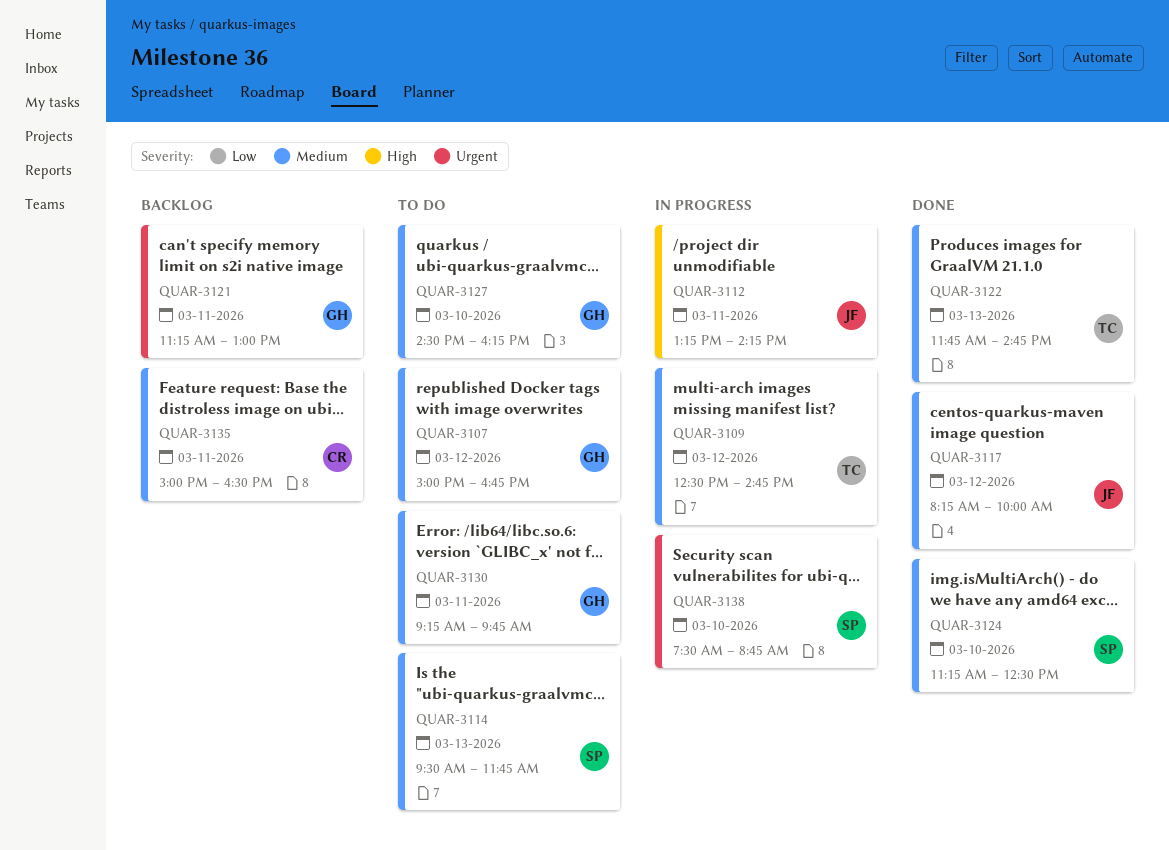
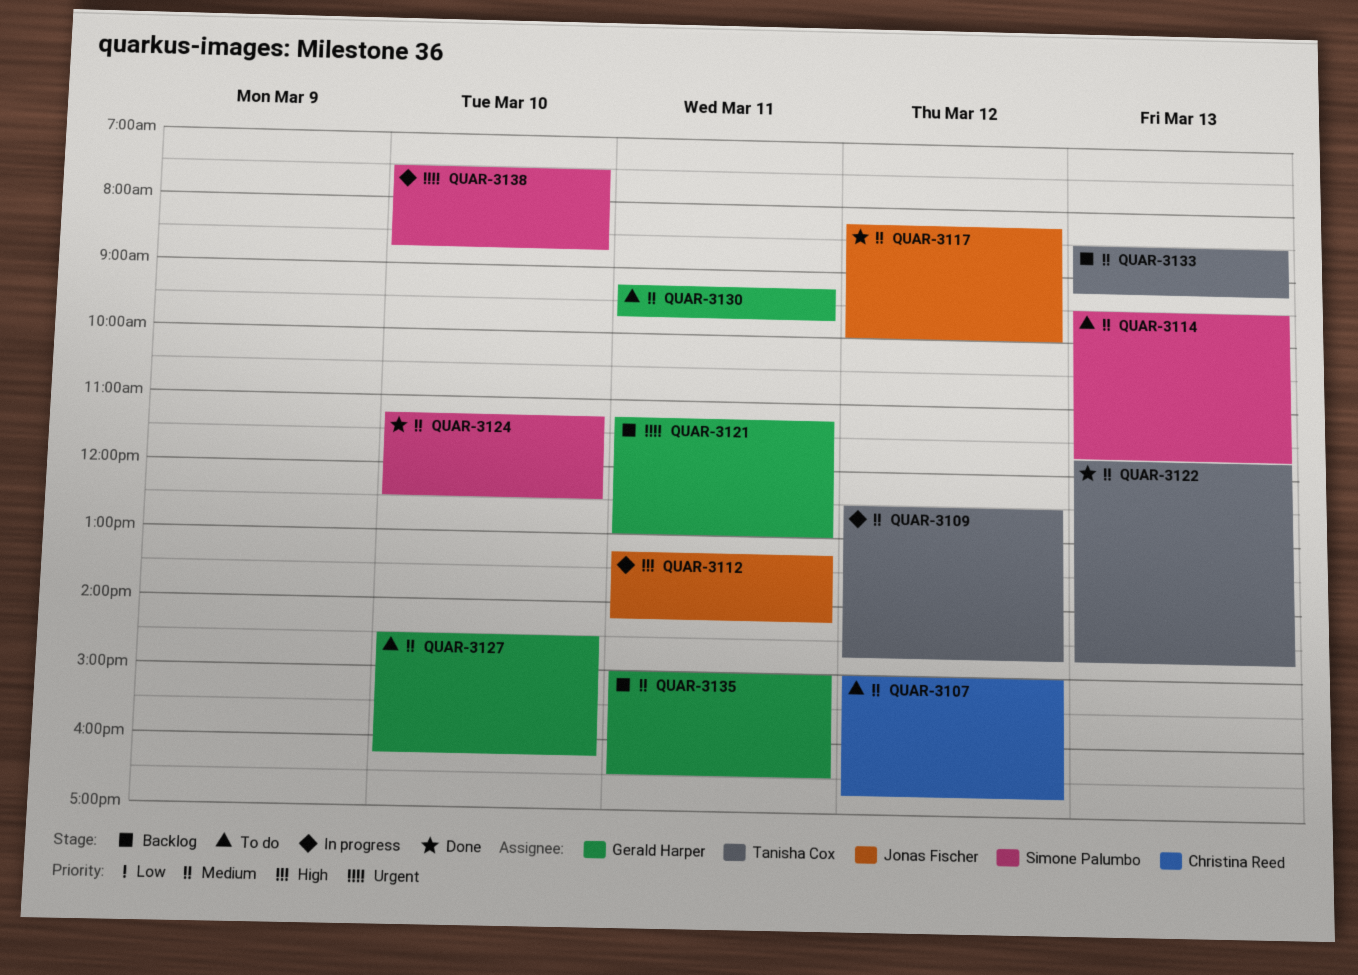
QUAR-3107, owner: Gerald Harper -> Christina Reed
QUAR-3133: none -> present
QUAR-3135, owner: Christina Reed -> Gerald Harper

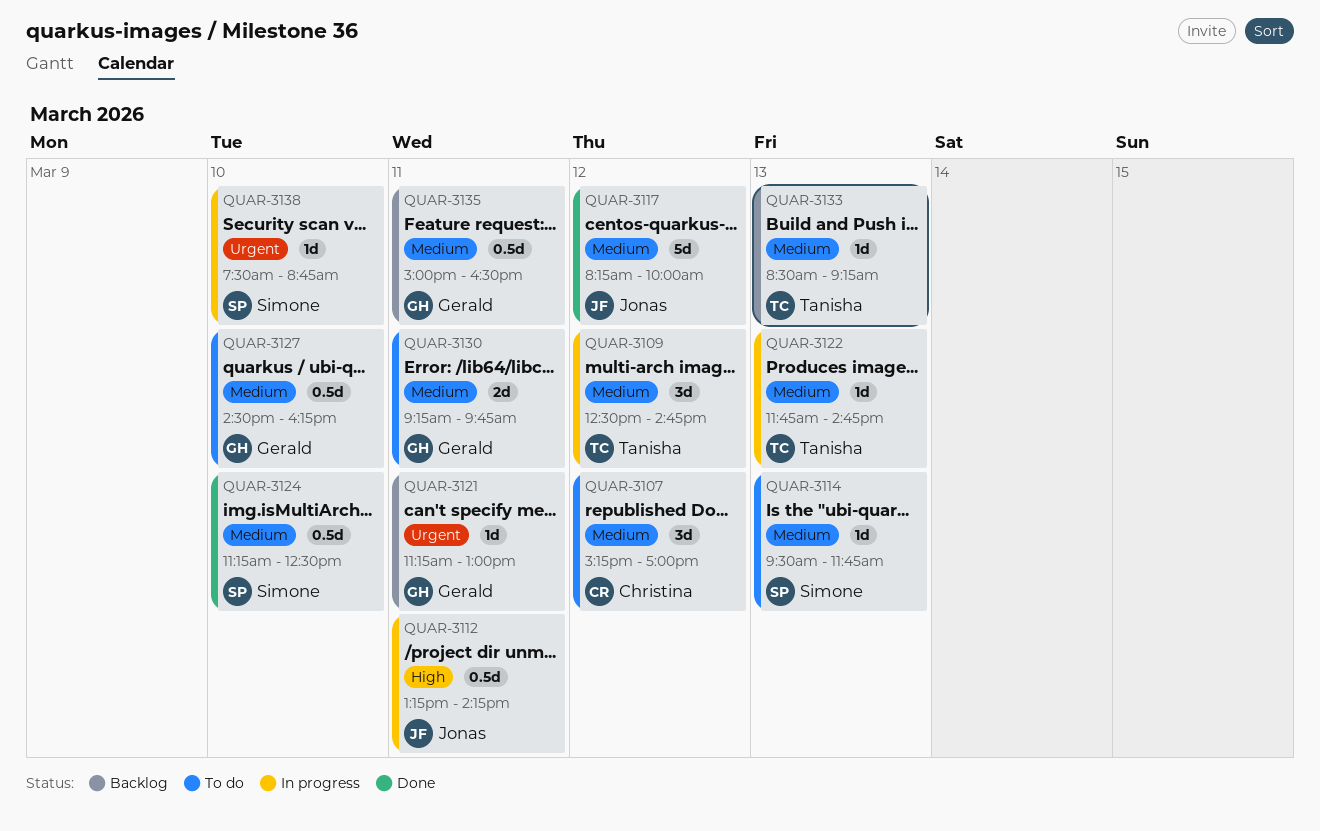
QUAR-3107, begins: 15:00 -> 15:15
QUAR-3107, ends: 16:45 -> 17:00
QUAR-3122, status: Done -> In progress

